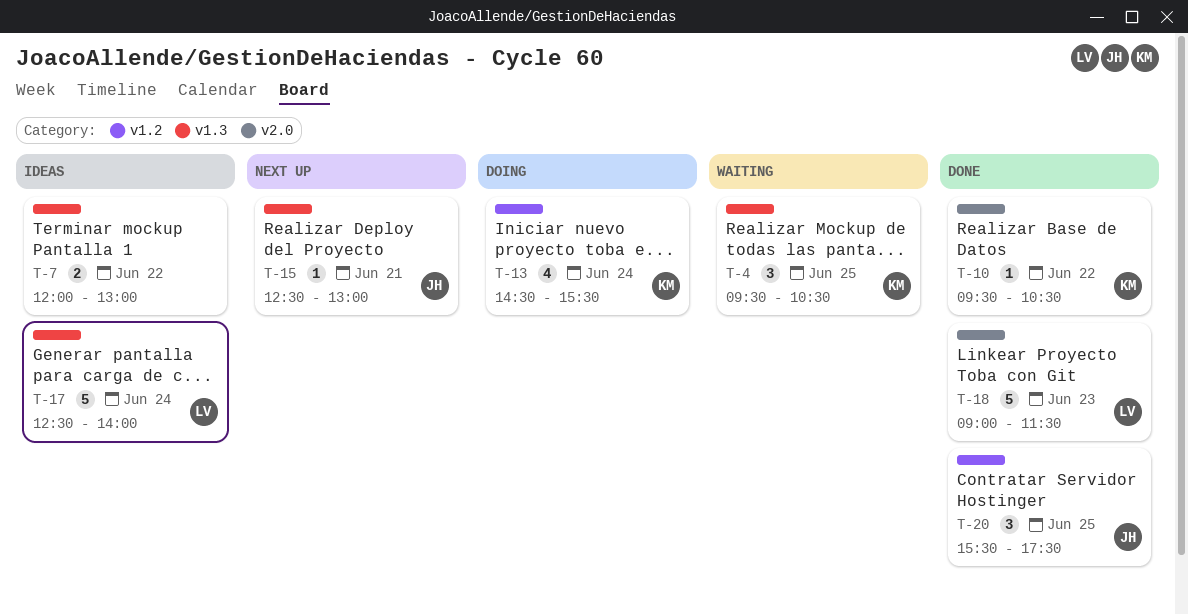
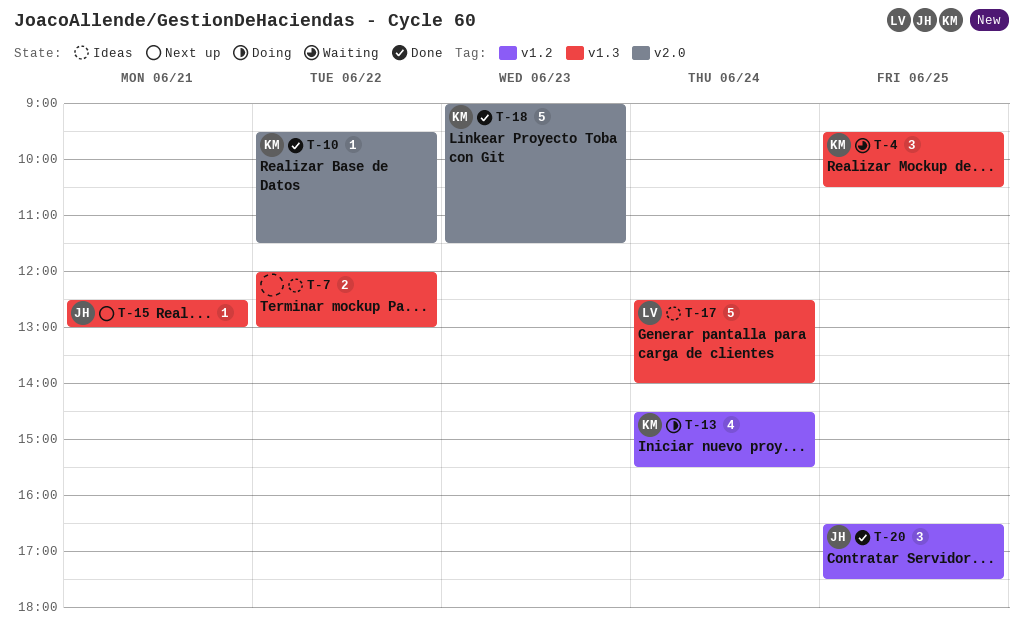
T-10, ends: 10:30 -> 11:30
T-18, owner: LV -> KM
T-20, begins: 15:30 -> 16:30

